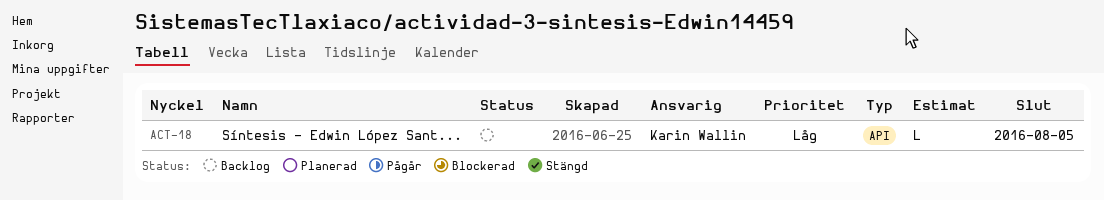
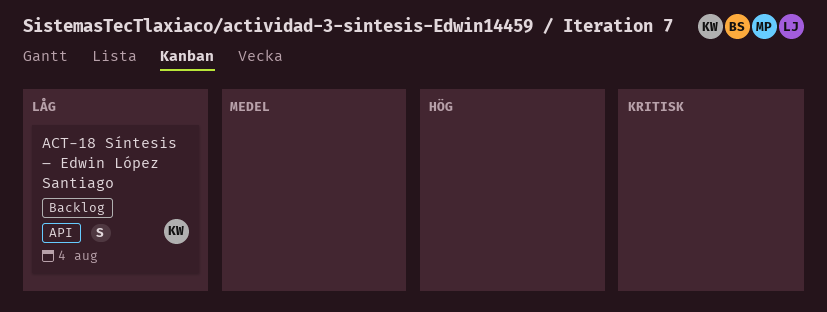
ACT-18, estimate: L -> S
ACT-18, due: Aug 5 -> Aug 4

